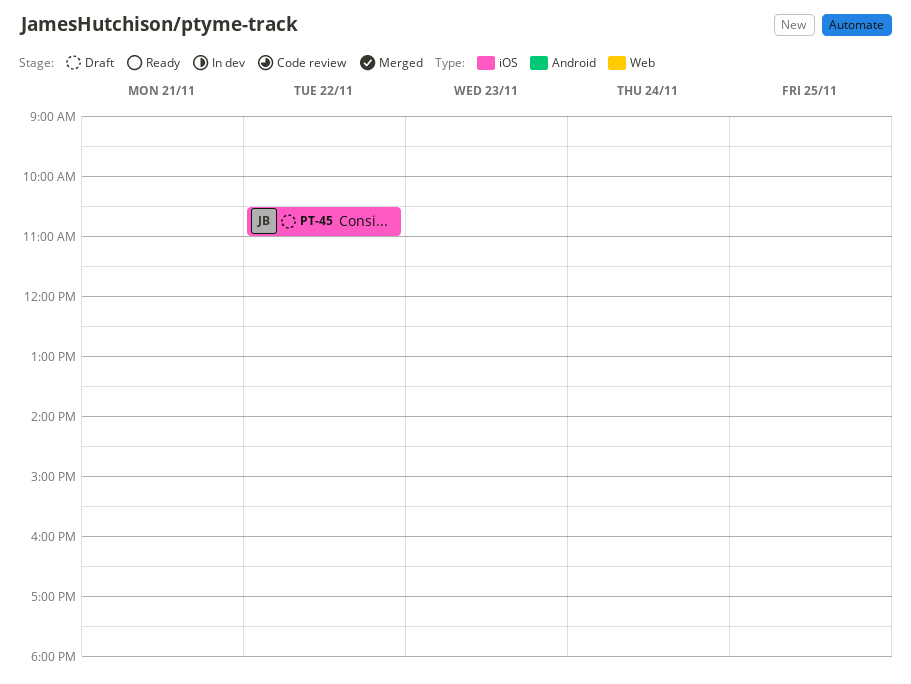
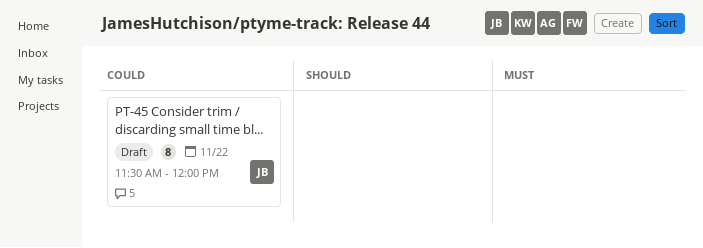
PT-45, begins: 10:30 -> 11:30
PT-45, ends: 11:00 -> 12:00

